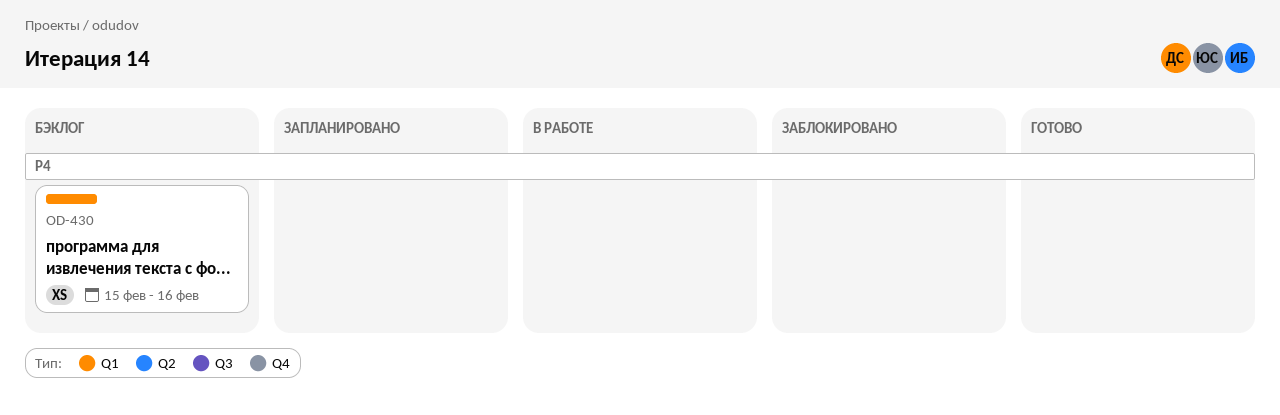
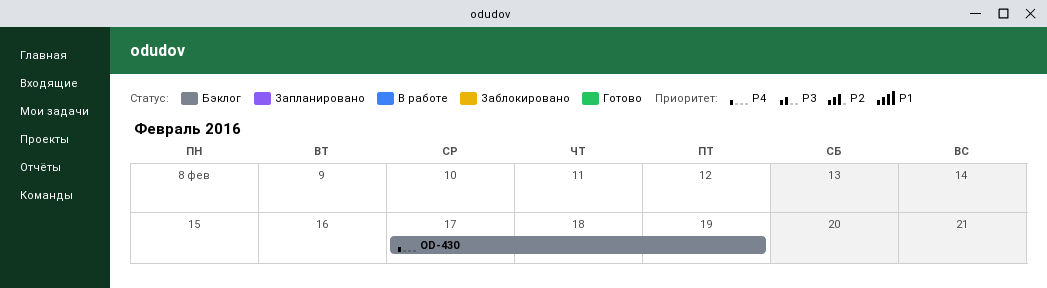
OD-430, start: Feb 15 -> Feb 17
OD-430, due: Feb 16 -> Feb 19

